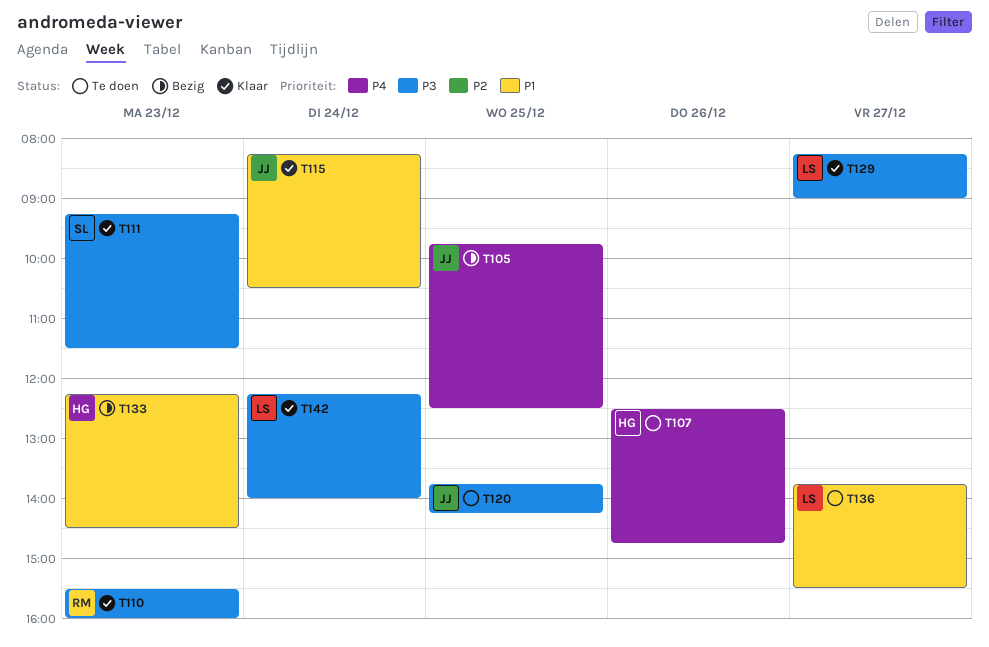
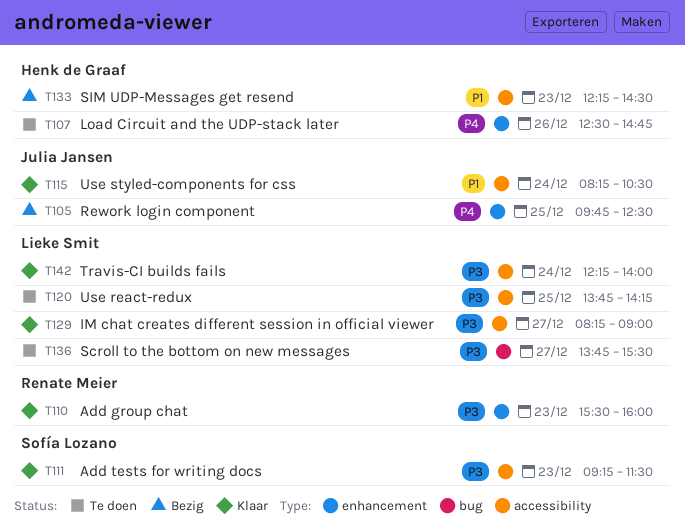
T120, owner: Julia Jansen -> Lieke Smit
T136, priority: P1 -> P3

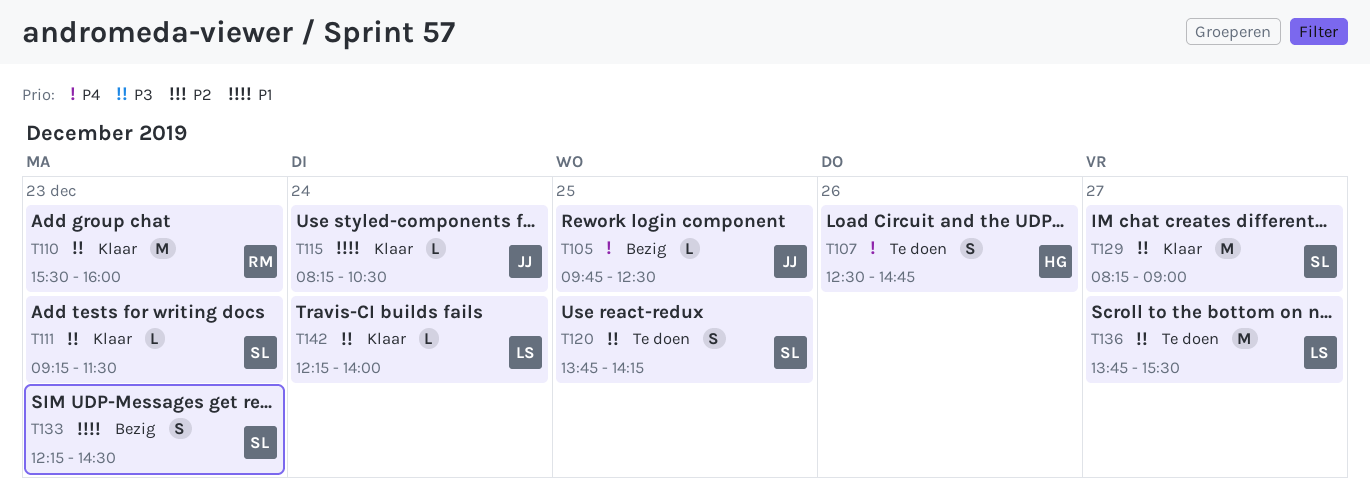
T120, owner: Lieke Smit -> Sofía Lozano
T129, owner: Lieke Smit -> Sofía Lozano
T133, owner: Henk de Graaf -> Sofía Lozano

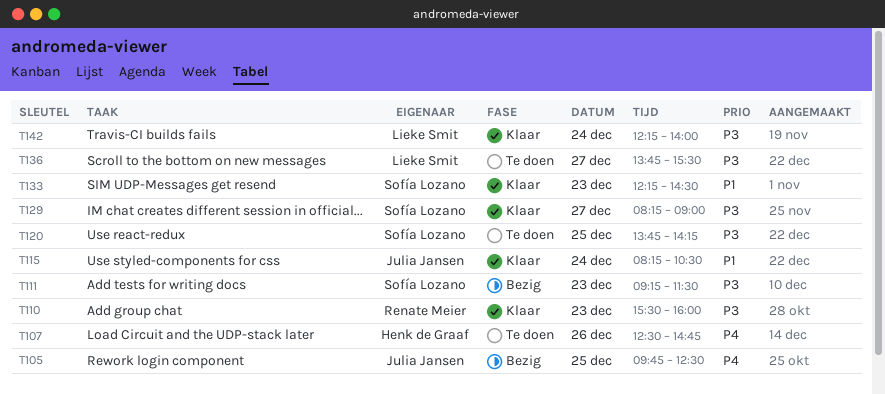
T111, status: Klaar -> Bezig
T133, status: Bezig -> Klaar

